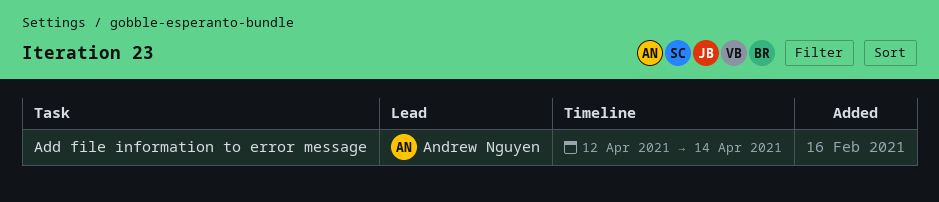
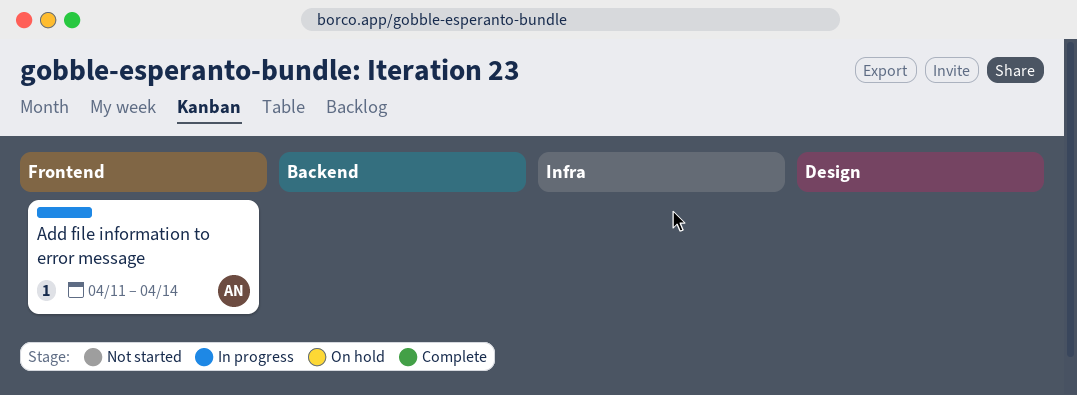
Add file information to error message, start: Apr 12 -> Apr 11

